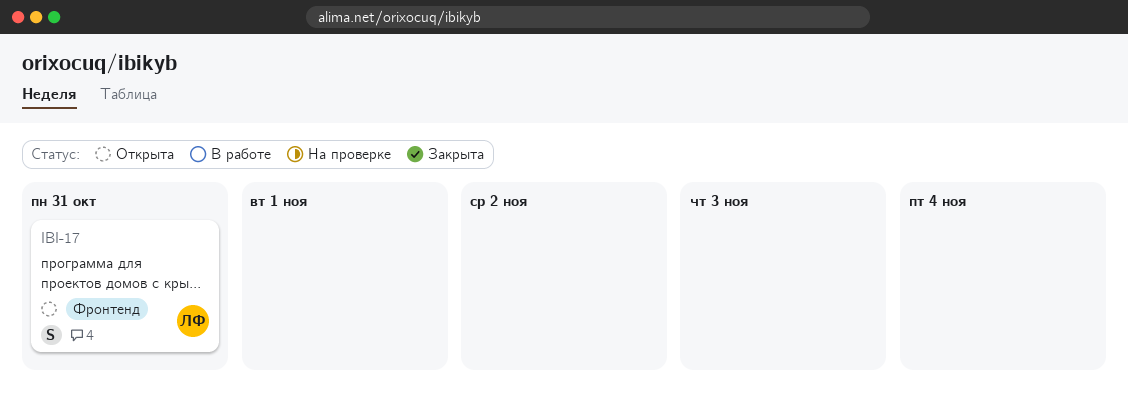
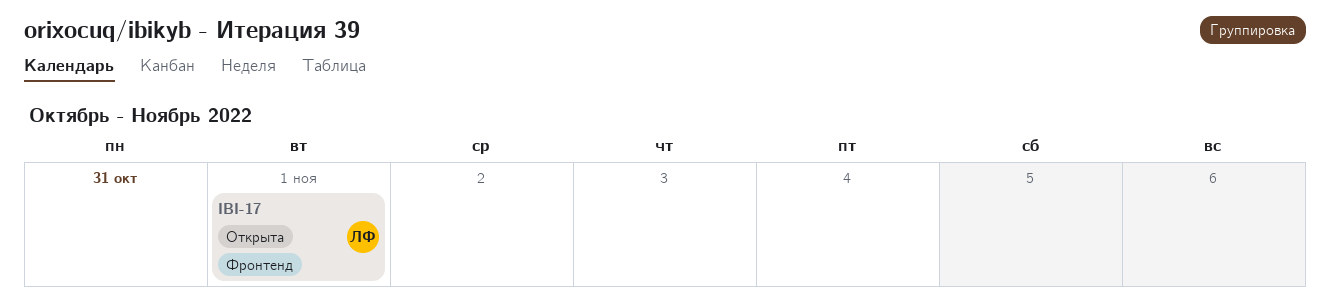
IBI-17, due: Oct 31 -> Nov 1

